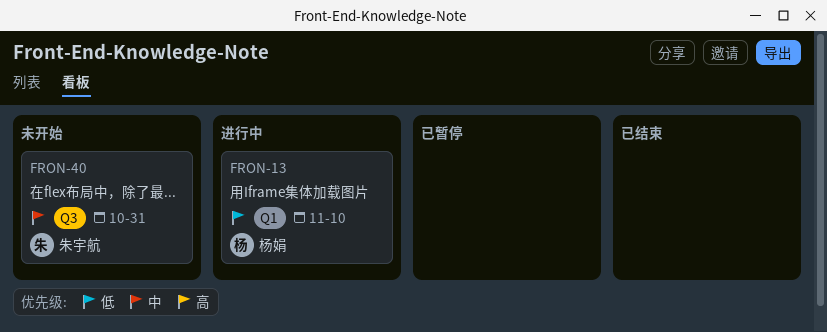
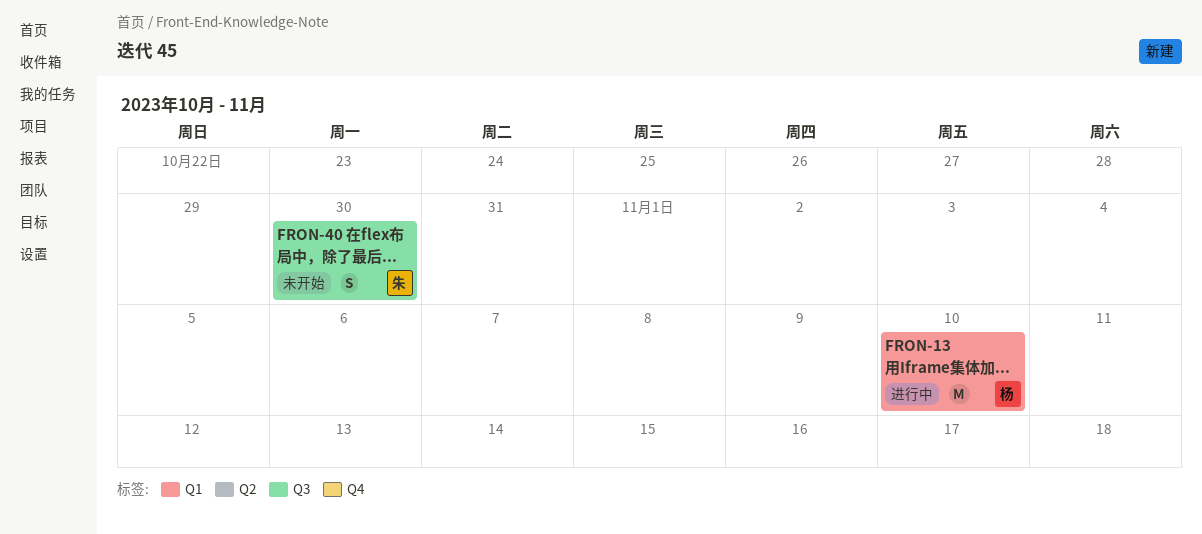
FRON-40, due: Oct 31 -> Oct 30

